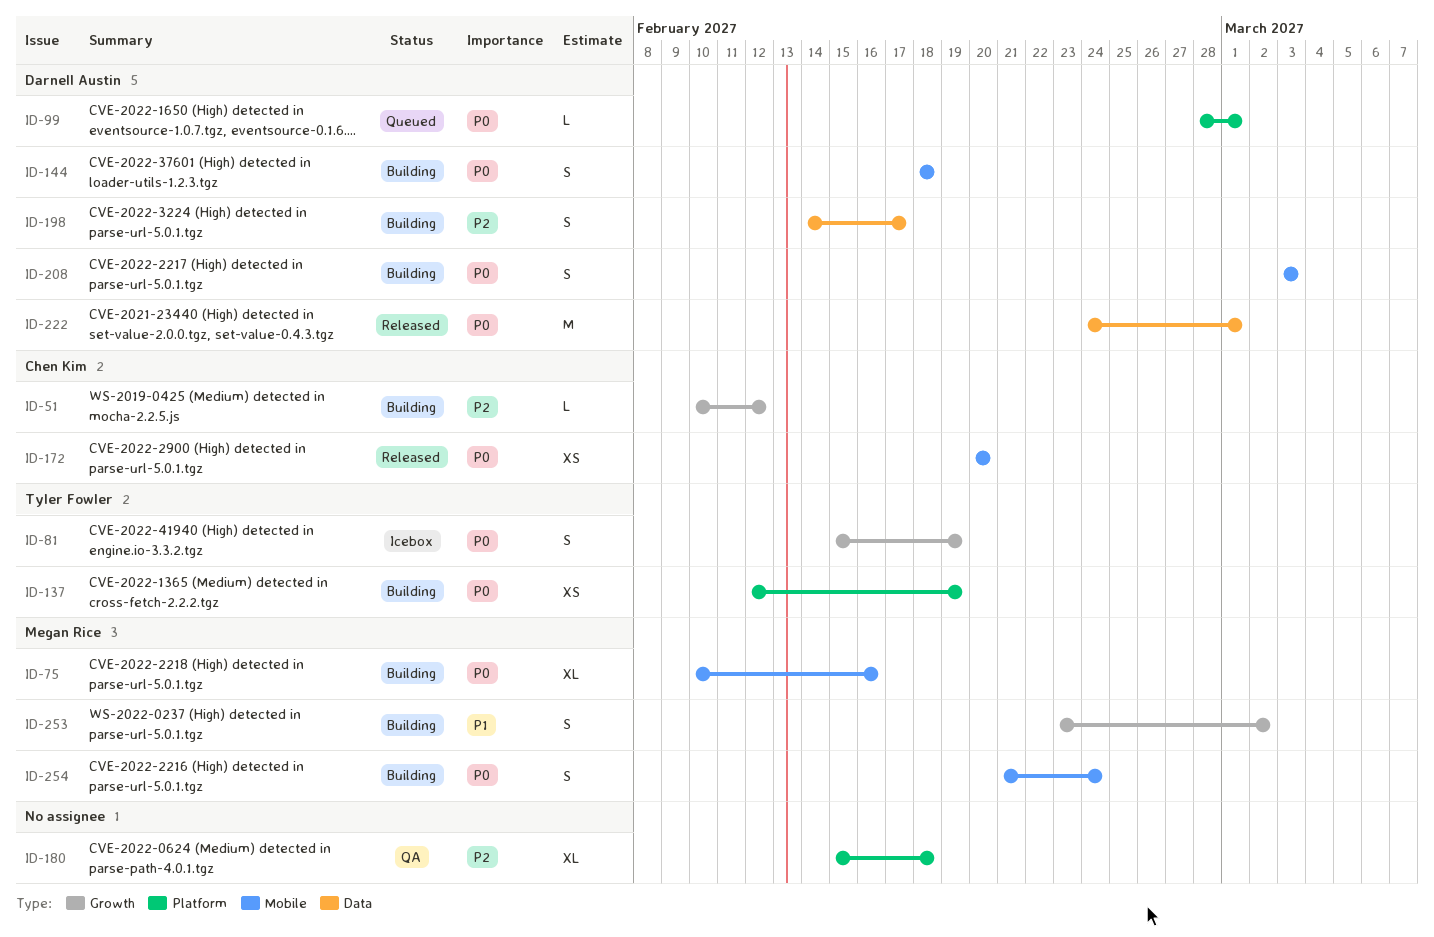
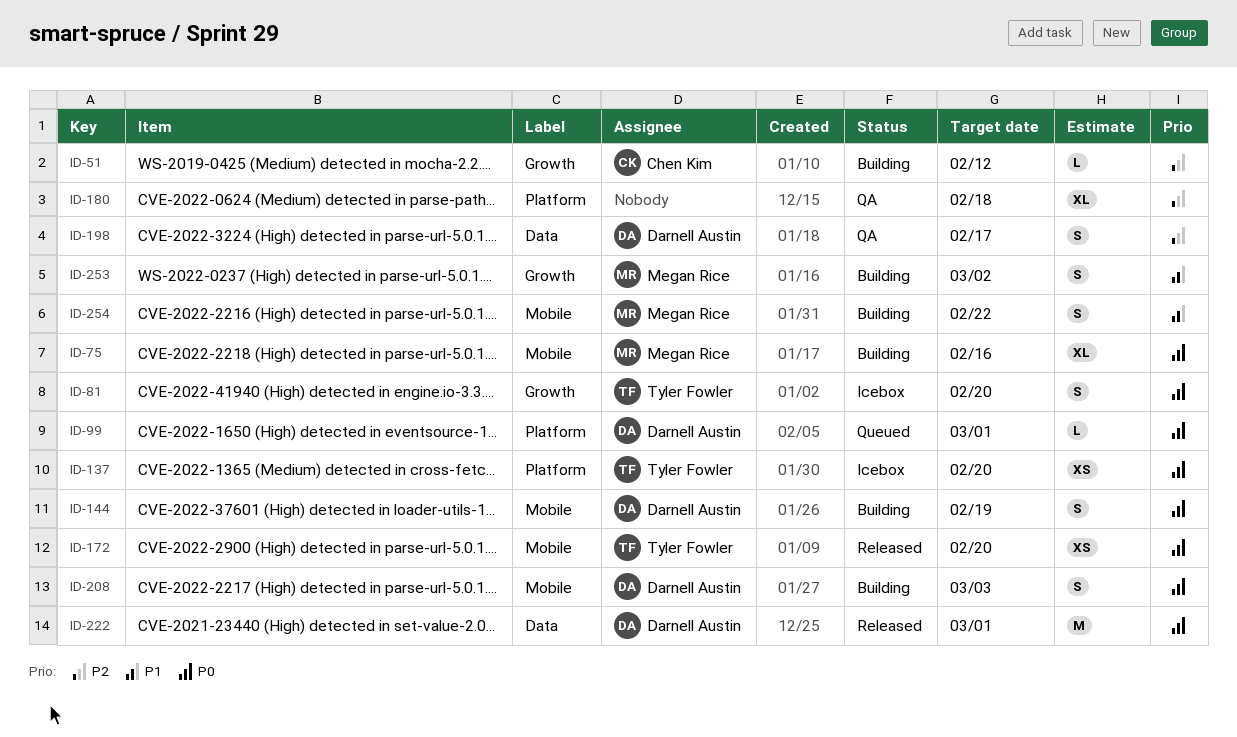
ID-81, due: Feb 19 -> Feb 20
ID-137, status: Building -> Icebox
ID-137, due: Feb 19 -> Feb 20
ID-144, due: Feb 18 -> Feb 19
ID-172, owner: Chen Kim -> Tyler Fowler
ID-198, status: Building -> QA
ID-254, priority: P0 -> P1
ID-254, due: Feb 24 -> Feb 22

